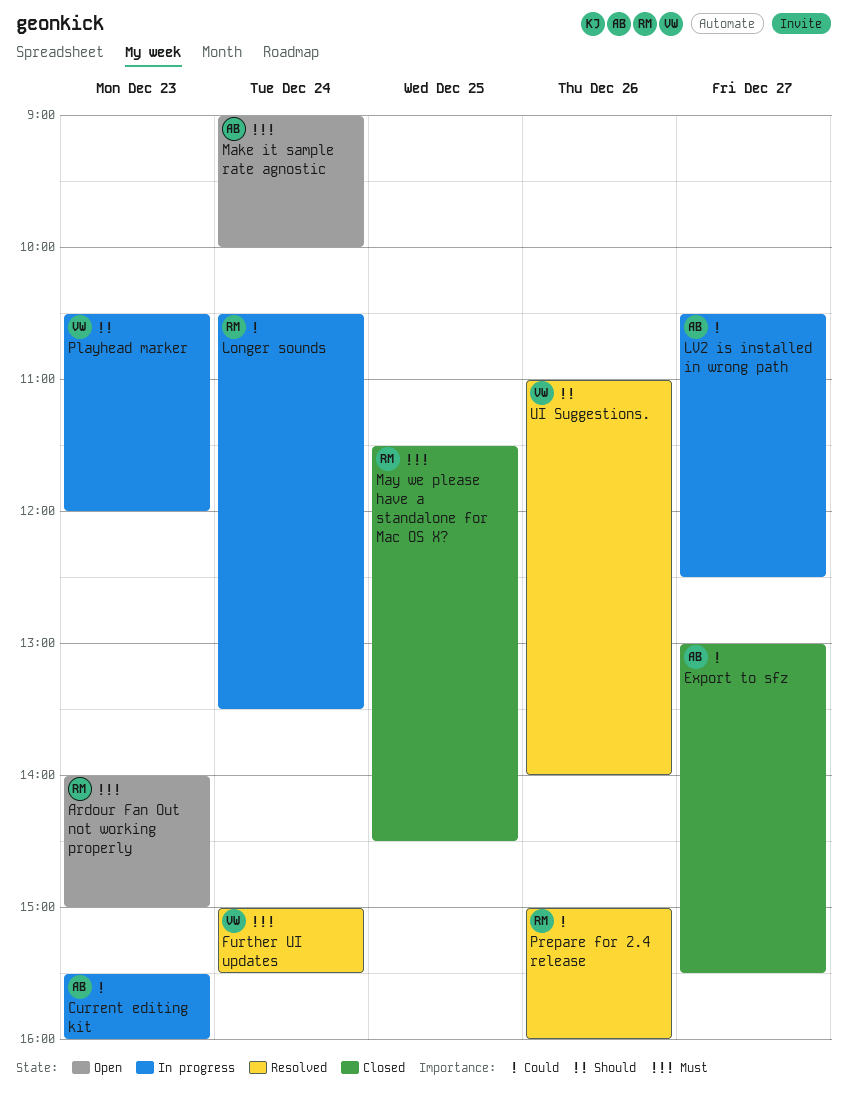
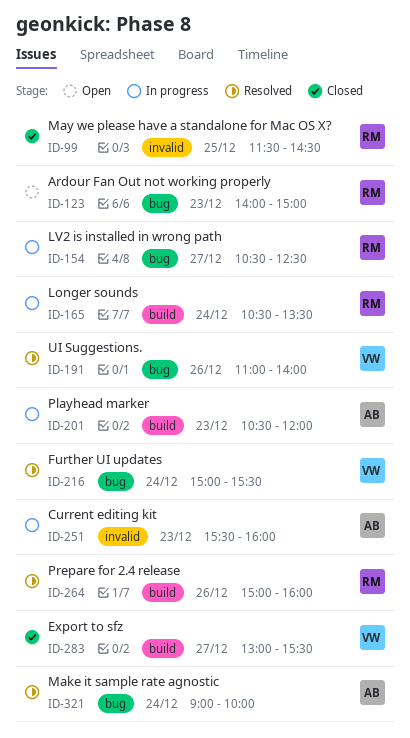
Export to sfz, owner: AB -> VW
LV2 is installed in wrong path, owner: AB -> RM
Make it sample rate agnostic, status: Open -> Resolved
Playhead marker, owner: VW -> AB

